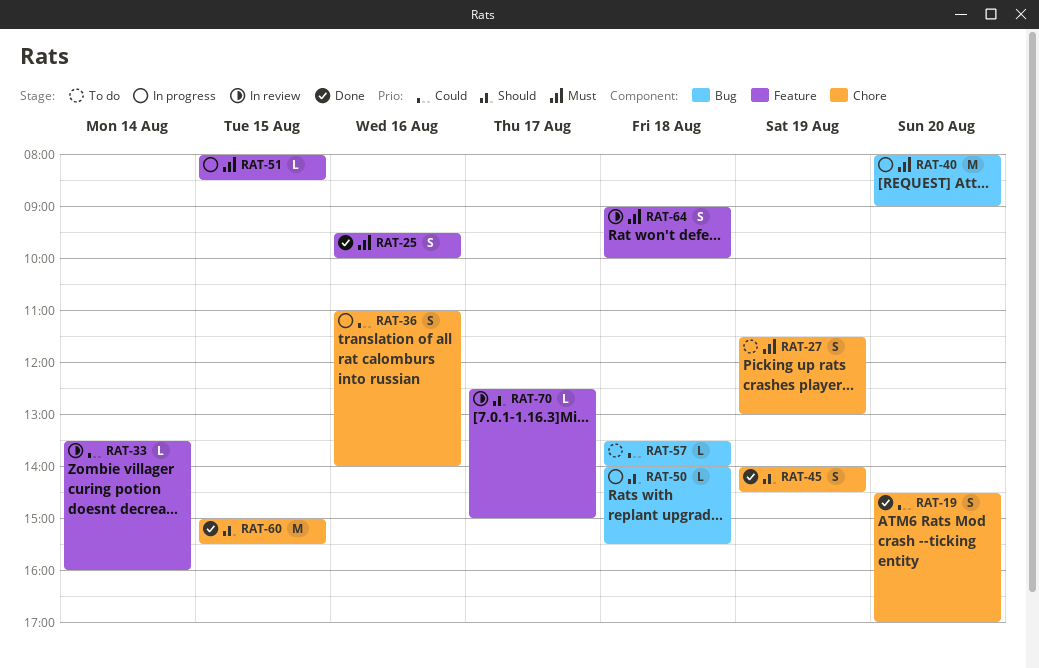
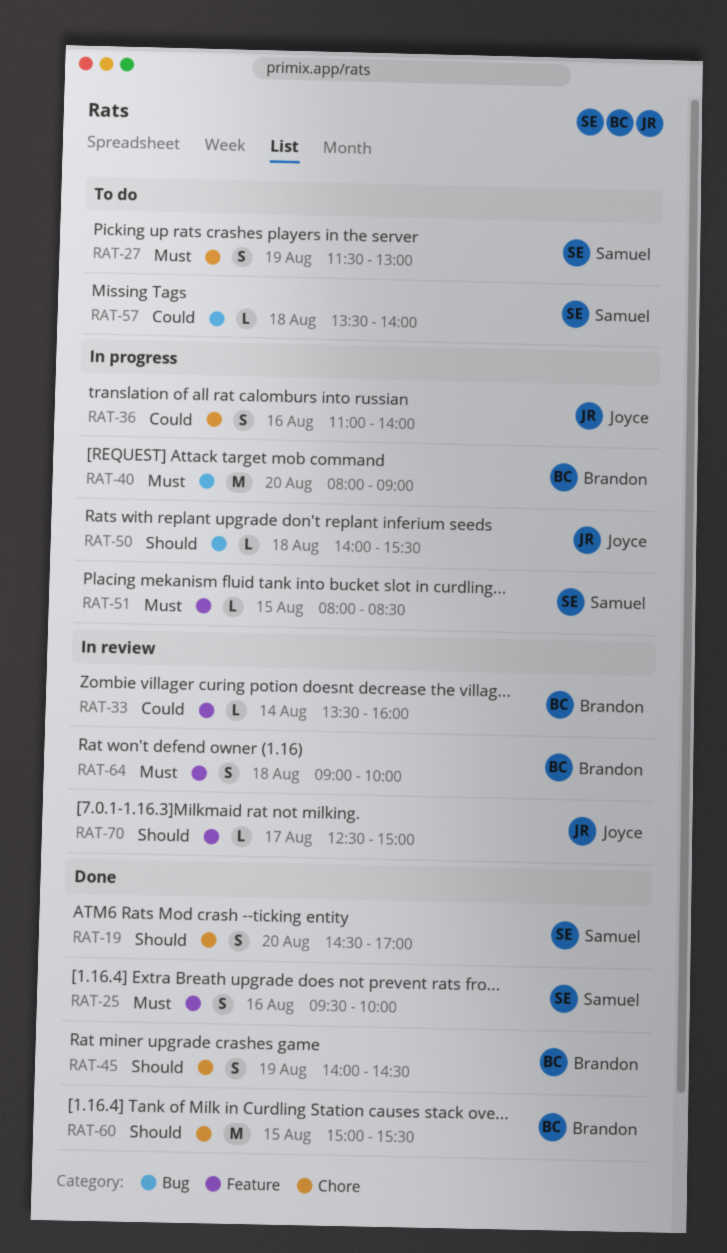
RAT-19, priority: Could -> Should

